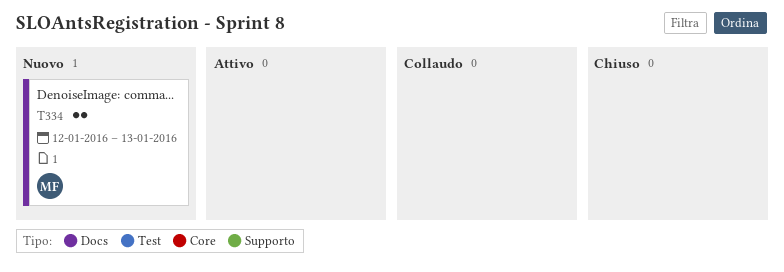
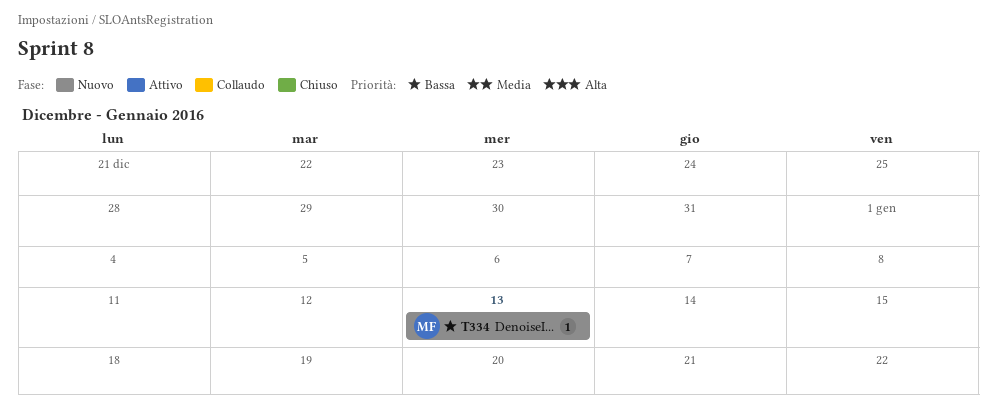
T334, estimate: 2 -> 1
T334, start: Jan 12 -> Jan 13

